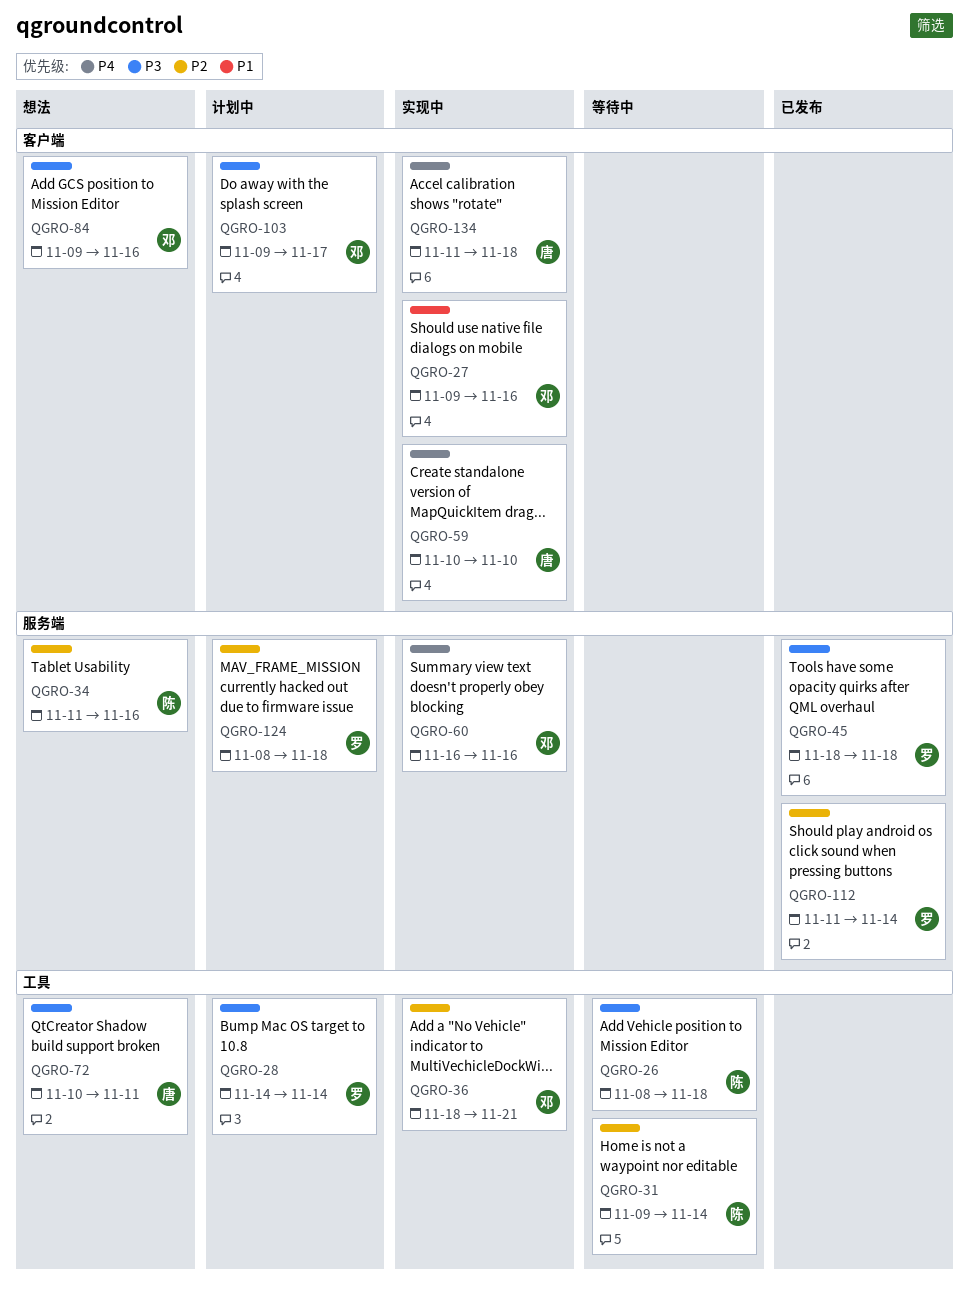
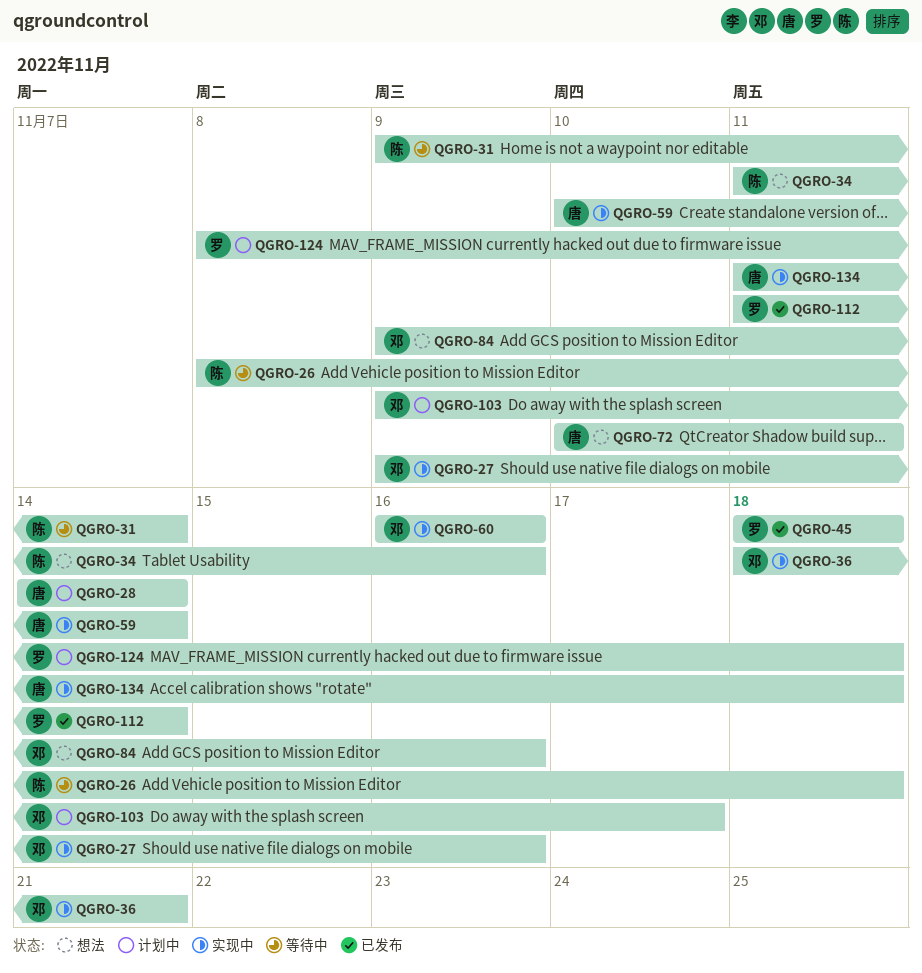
QGRO-28, owner: 罗 -> 唐
QGRO-59, due: Nov 10 -> Nov 14

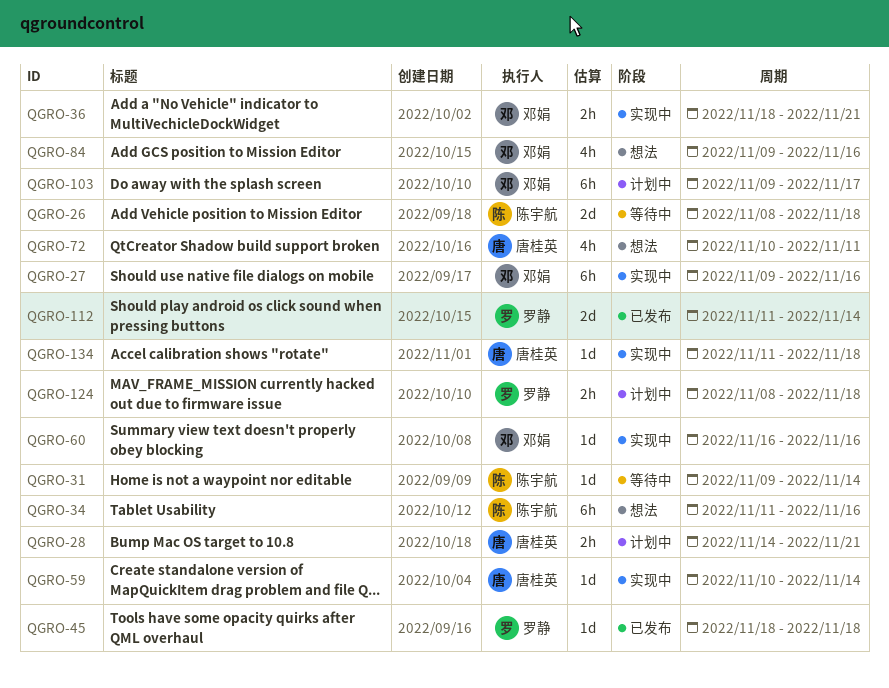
QGRO-28, due: Nov 14 -> Nov 21

